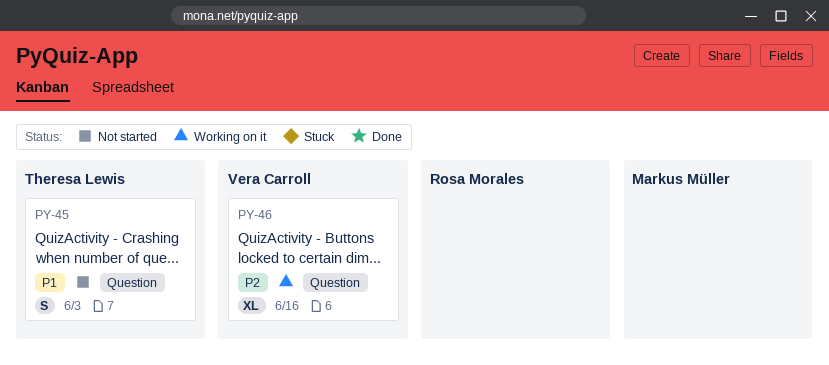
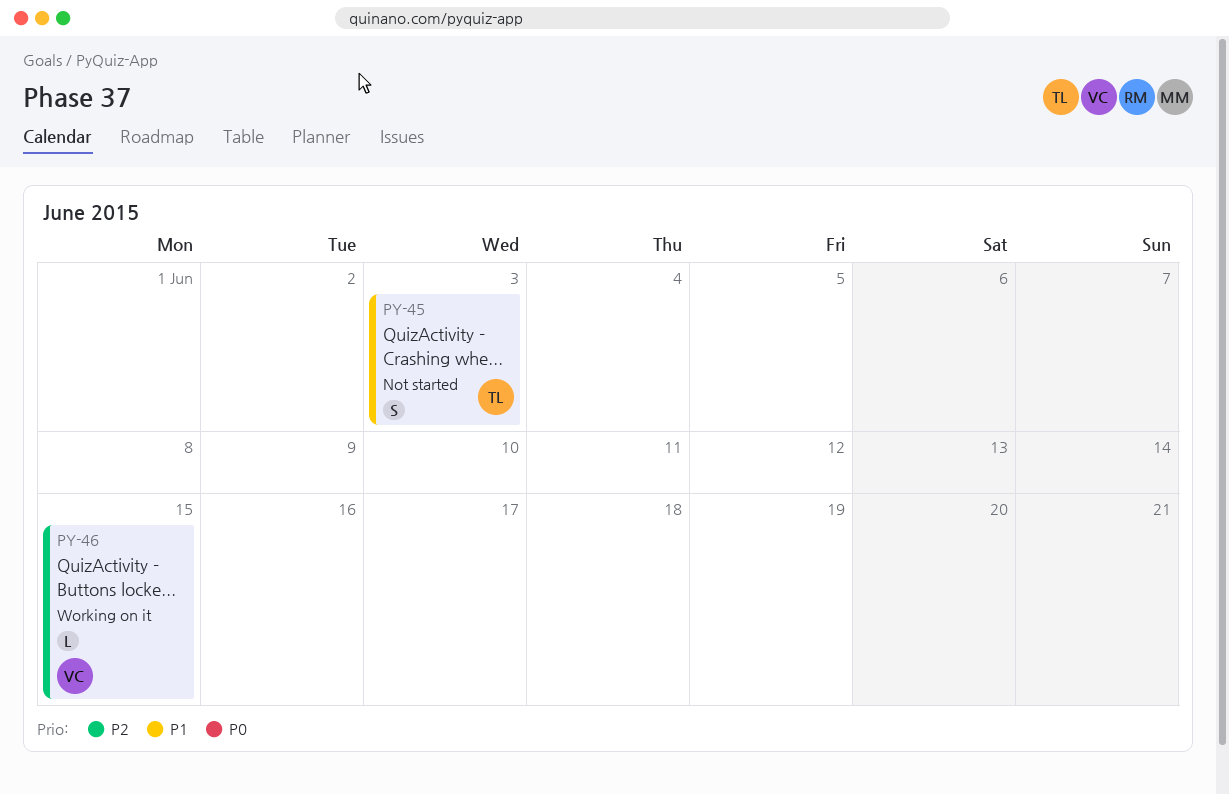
PY-46, estimate: XL -> L
PY-46, due: Jun 16 -> Jun 15

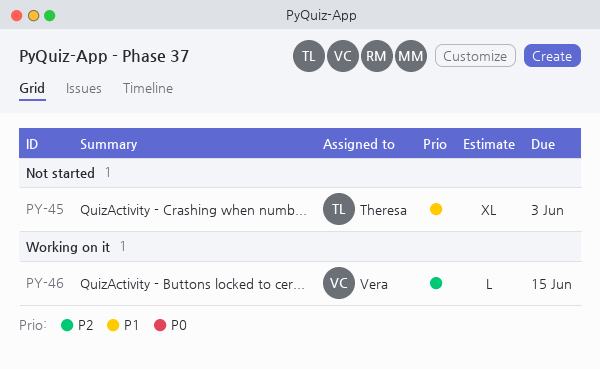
PY-45, estimate: S -> XL

